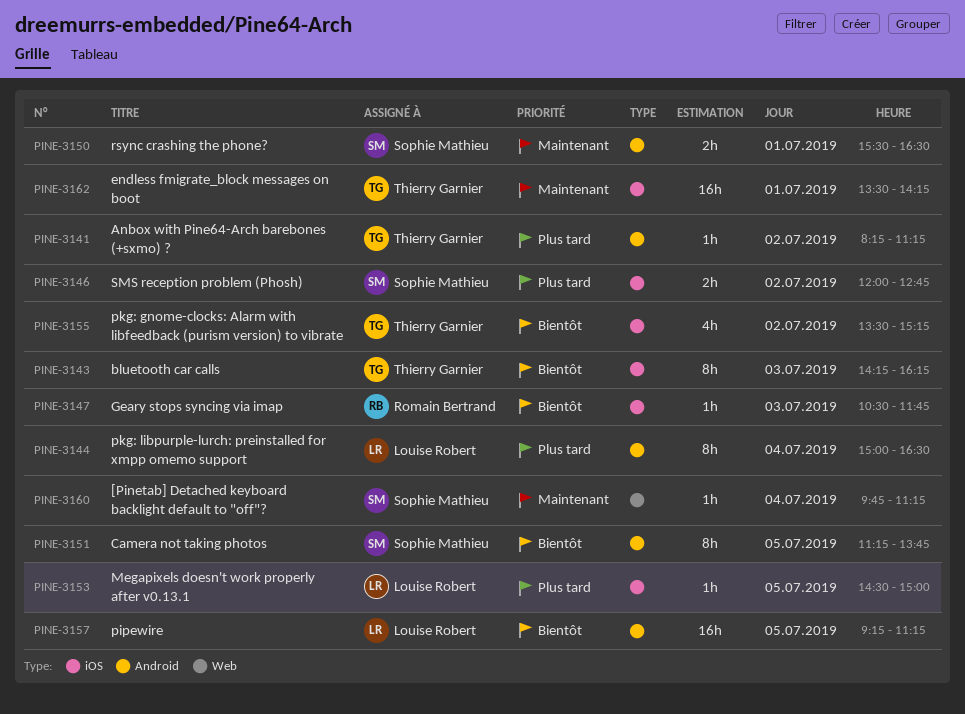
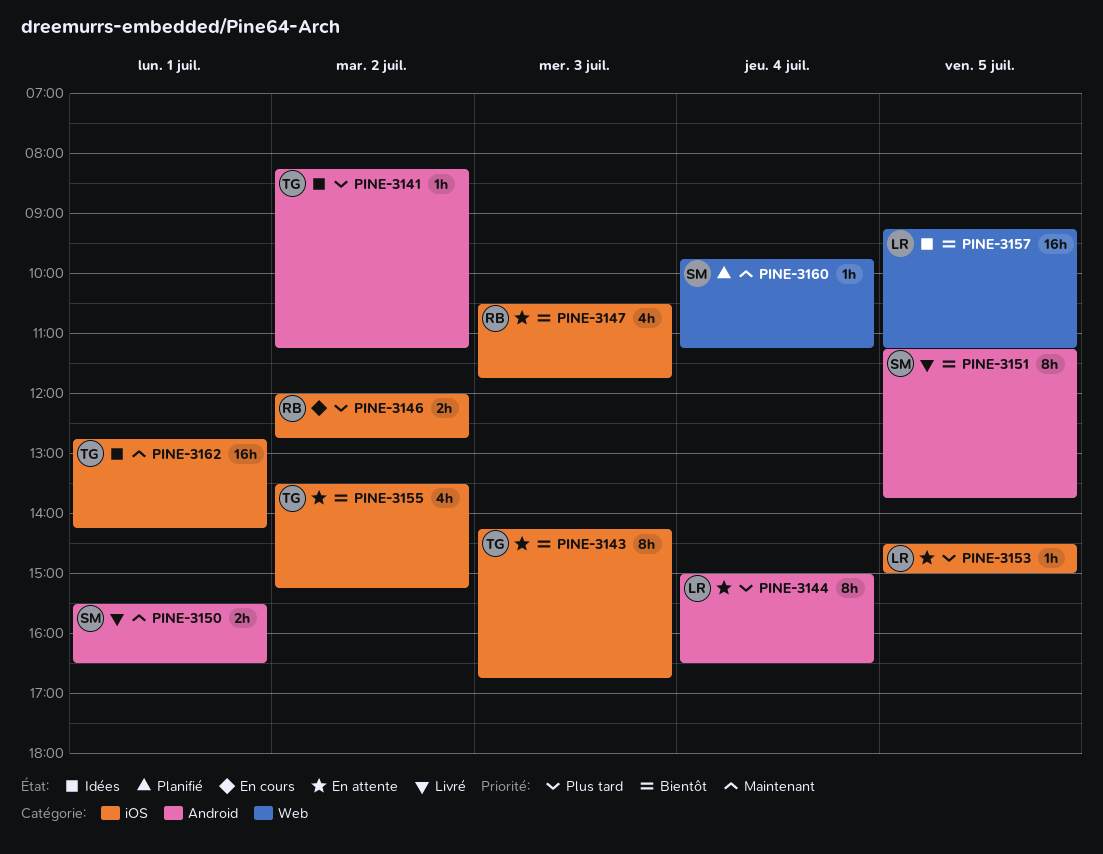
PINE-3143, ends: 16:15 -> 16:45
PINE-3146, owner: Sophie Mathieu -> Romain Bertrand
PINE-3147, estimate: 1h -> 4h
PINE-3157, label: Android -> Web
PINE-3162, begins: 13:30 -> 12:45

